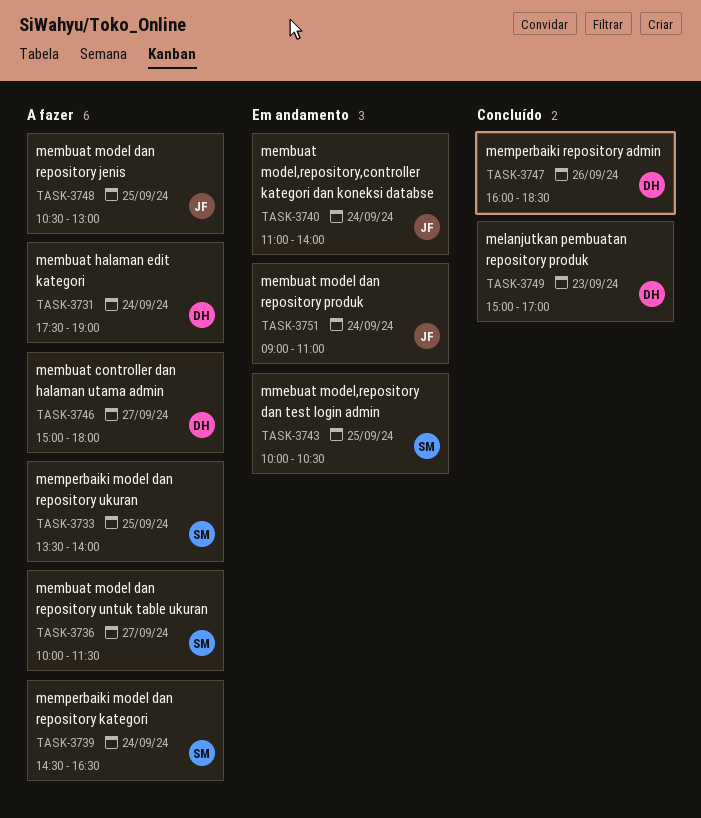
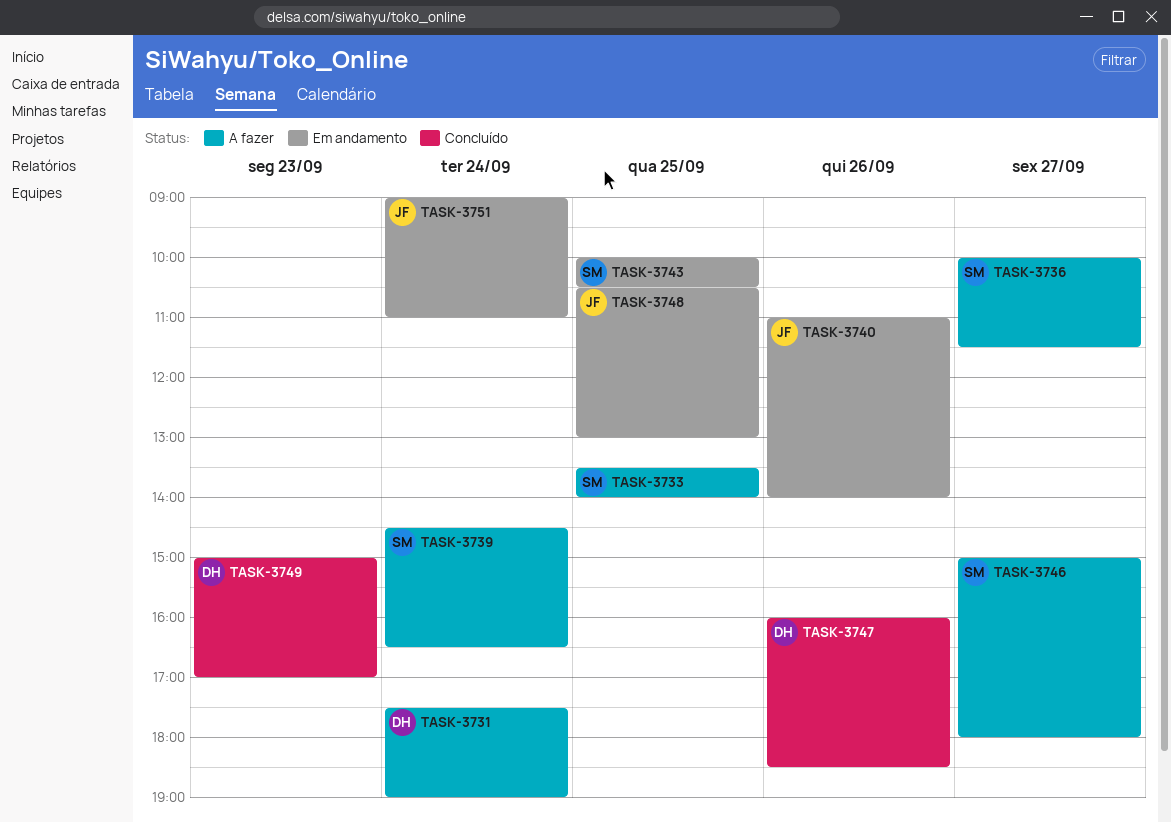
TASK-3740, day: Sep 24 -> Sep 26
TASK-3746, owner: DH -> SM
TASK-3748, status: A fazer -> Em andamento

